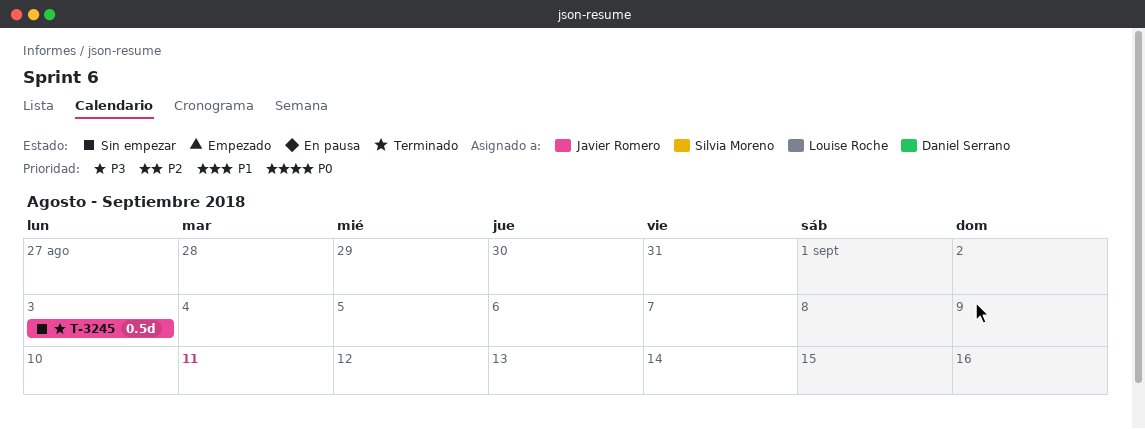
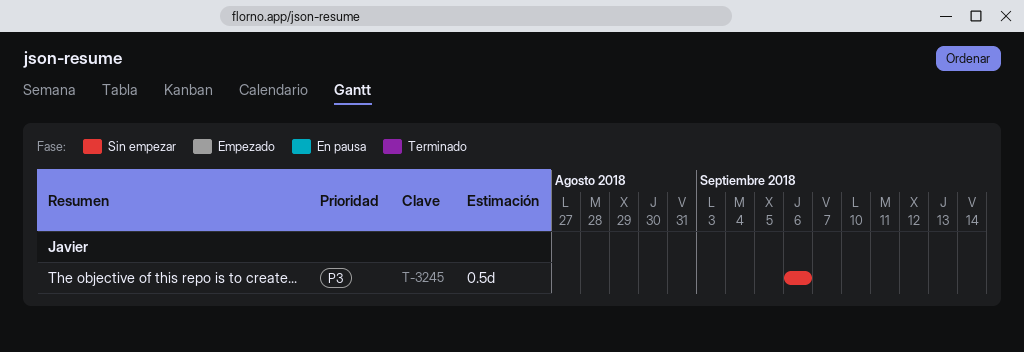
T-3245, start: Sep 3 -> Sep 6
T-3245, due: Sep 3 -> Sep 6

